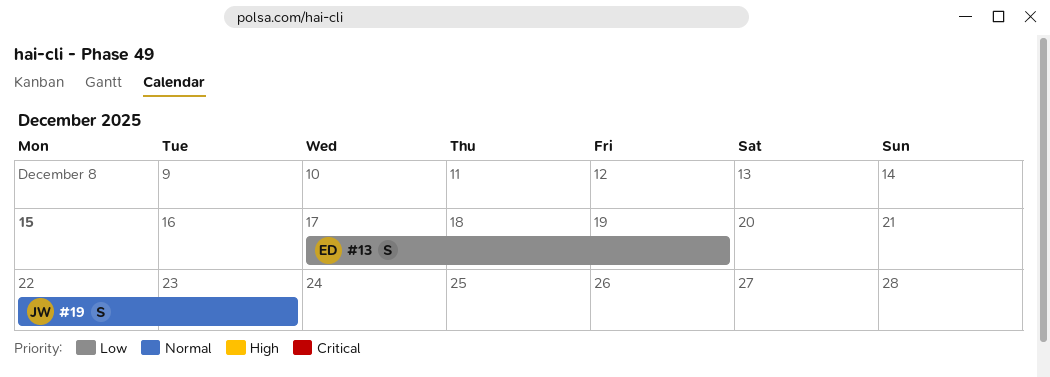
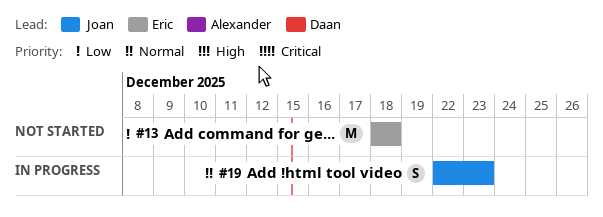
#13, estimate: S -> M
#13, start: Dec 17 -> Dec 18
#13, due: Dec 19 -> Dec 18

